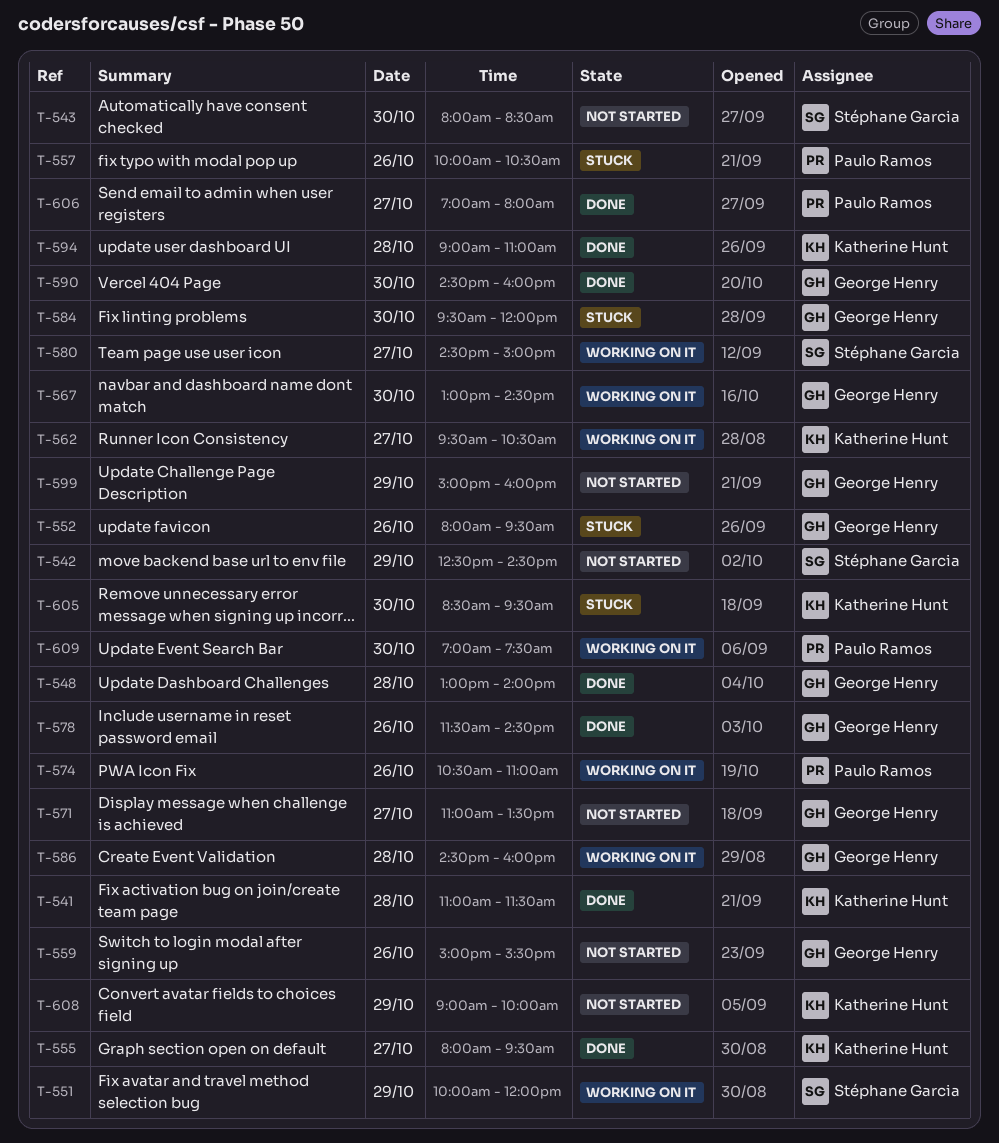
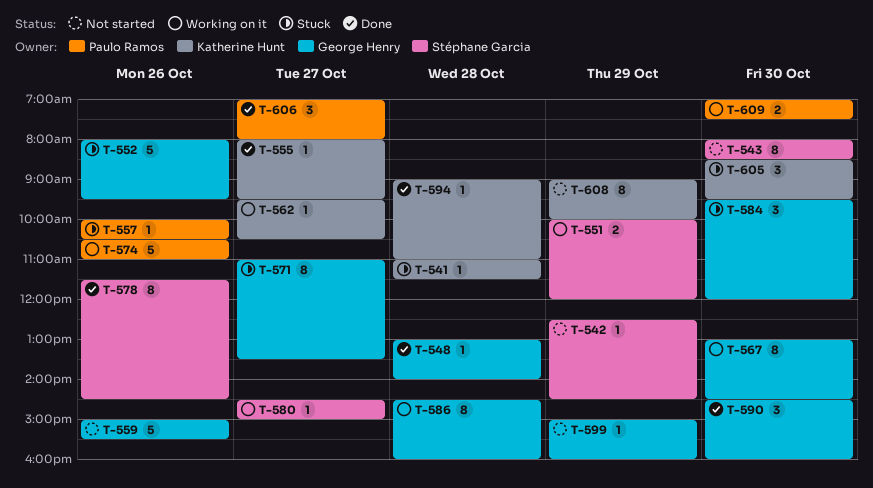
T-541, status: Done -> Stuck
T-571, status: Not started -> Stuck
T-578, owner: George Henry -> Stéphane Garcia

